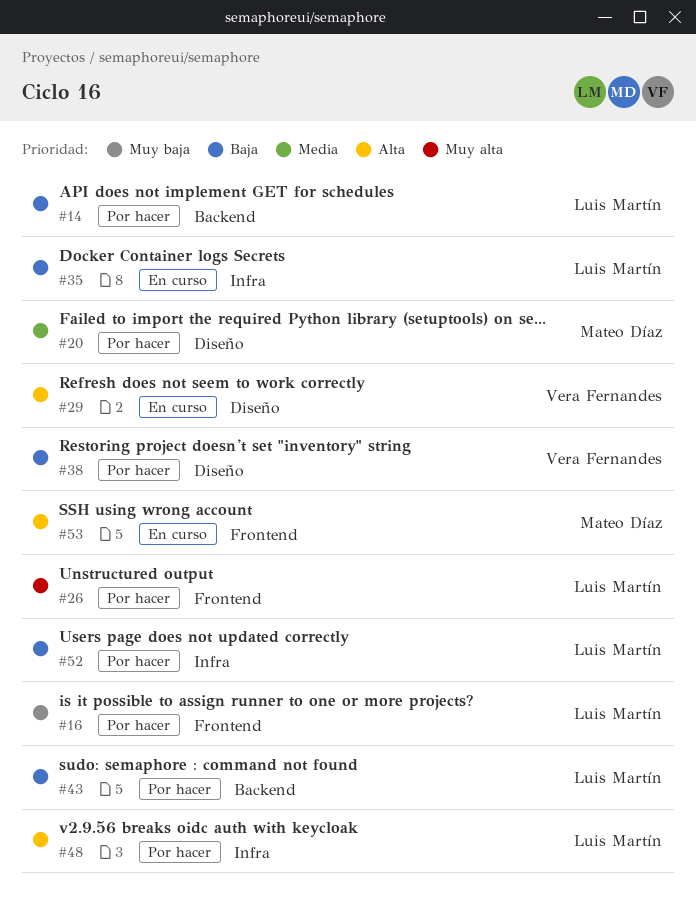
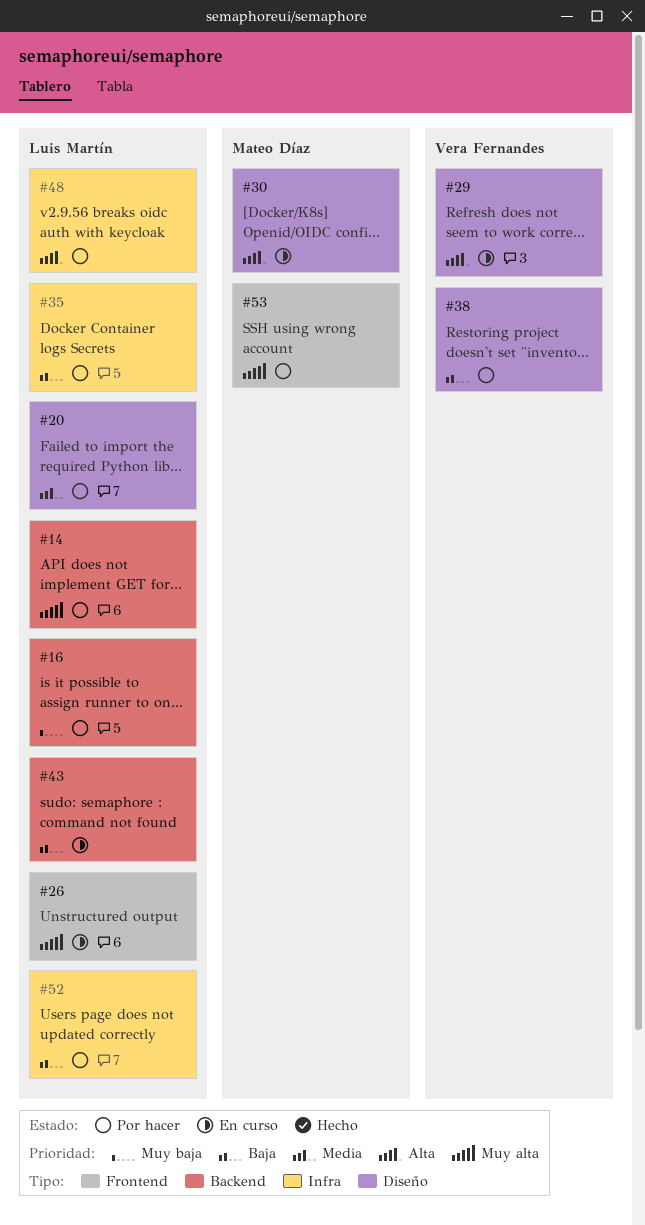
#14, priority: Baja -> Muy alta
#16, label: Frontend -> Backend
#20, owner: Mateo Díaz -> Luis Martín
#26, status: Por hacer -> En curso
#30: none -> present
#35, status: En curso -> Por hacer
#43, status: Por hacer -> En curso
#53, status: En curso -> Por hacer
#53, priority: Alta -> Muy alta

